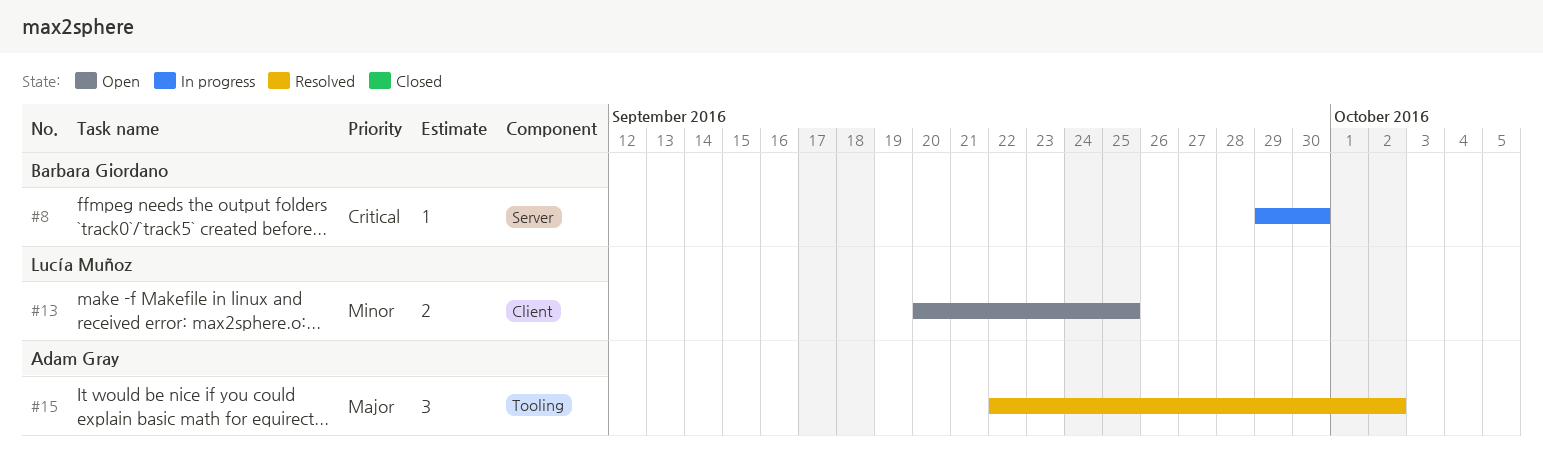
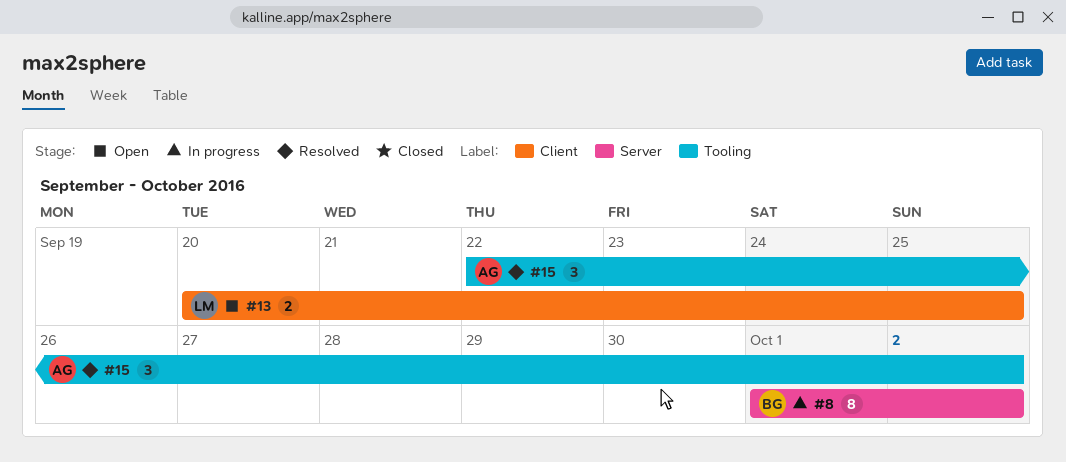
#8, estimate: 1 -> 8
#8, start: Sep 29 -> Oct 1
#8, due: Sep 30 -> Oct 2

